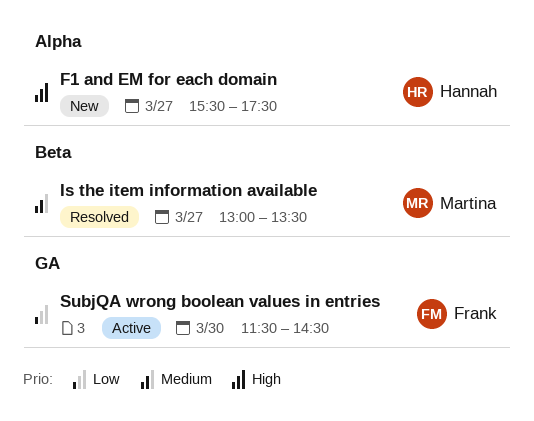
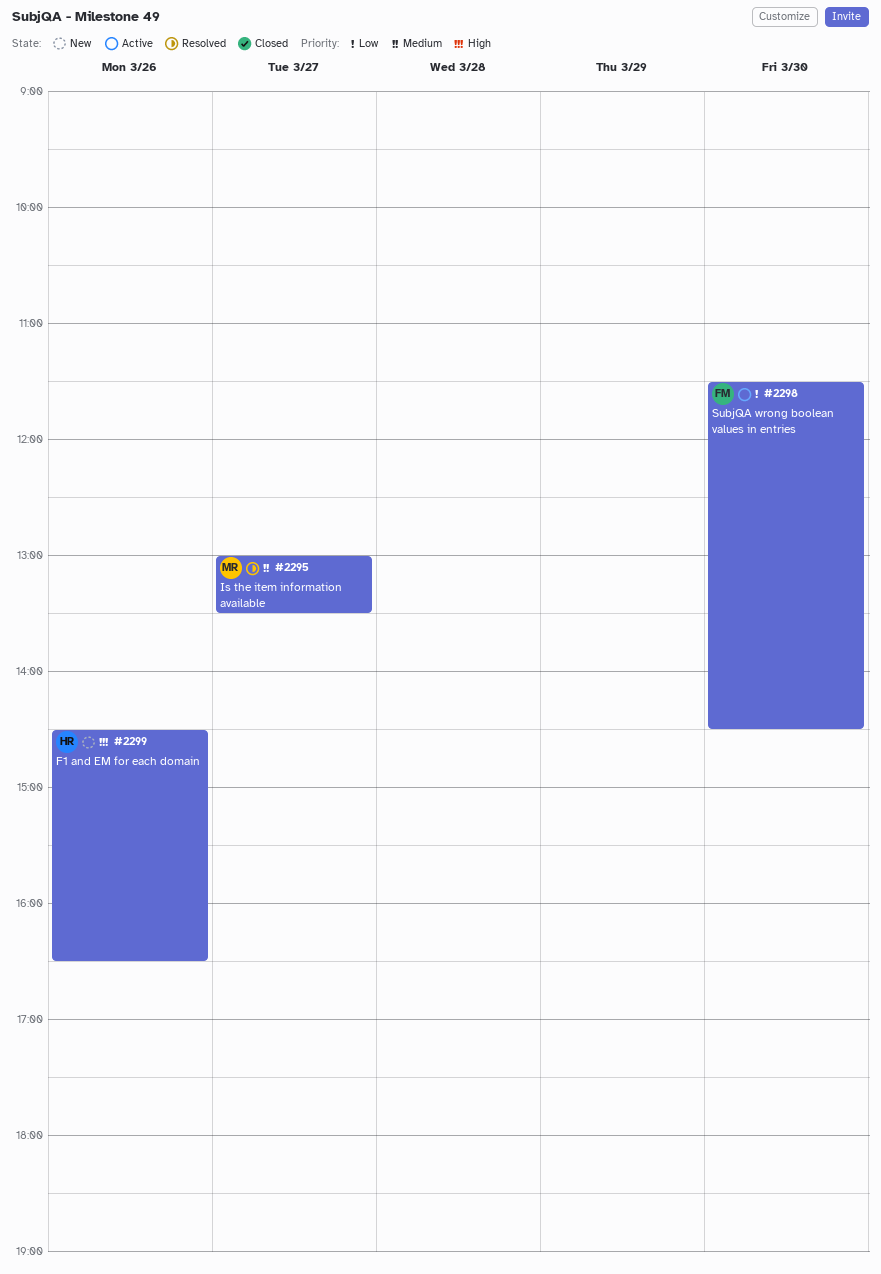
F1 and EM for each domain, day: Mar 27 -> Mar 26
F1 and EM for each domain, begins: 15:30 -> 14:30
F1 and EM for each domain, ends: 17:30 -> 16:30

